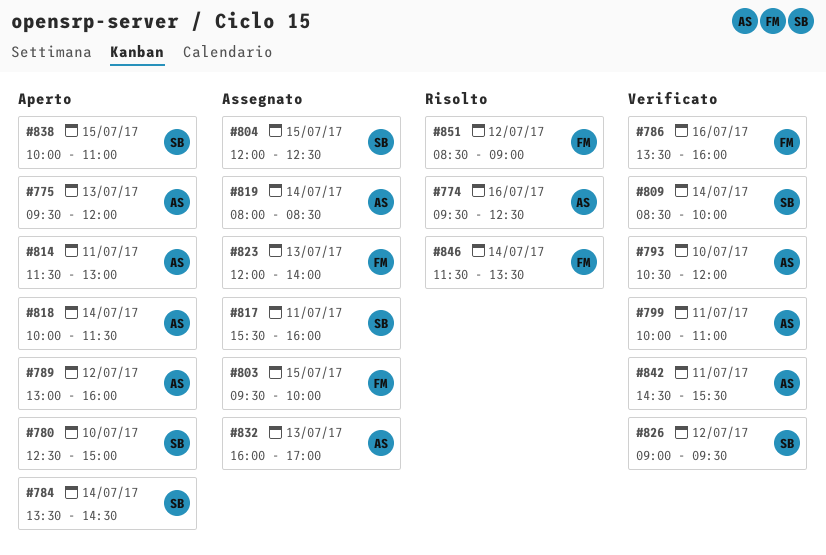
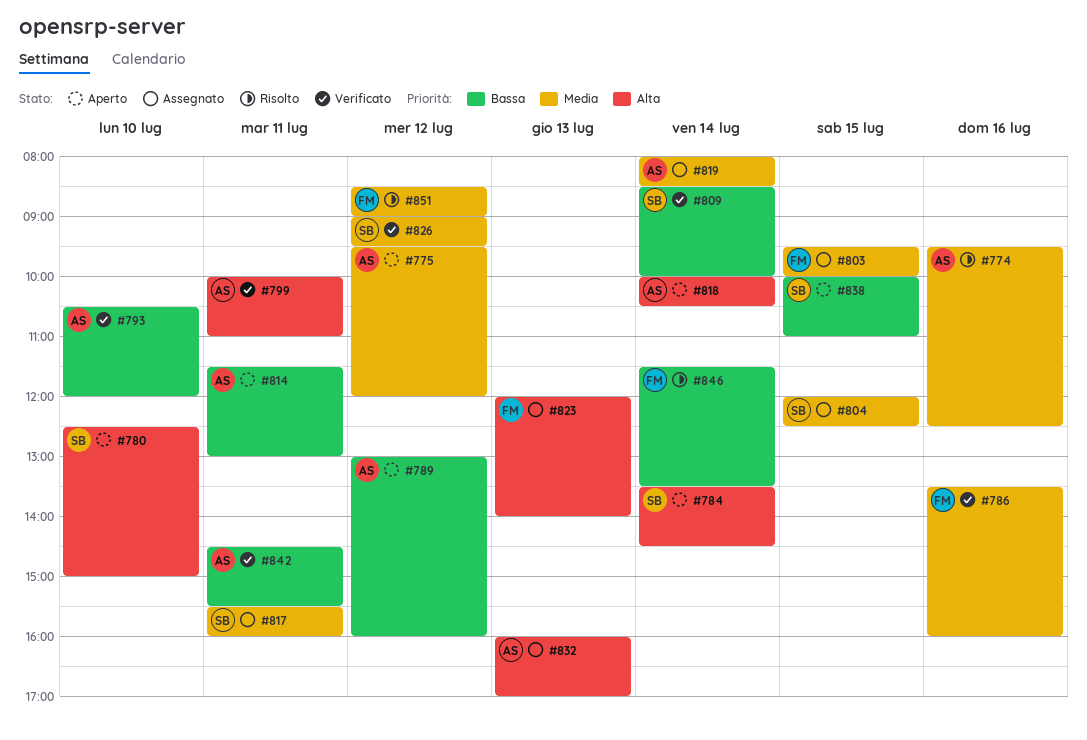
#775, day: Jul 13 -> Jul 12
#818, ends: 11:30 -> 10:30

